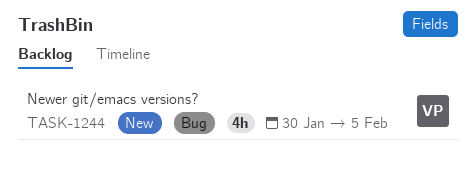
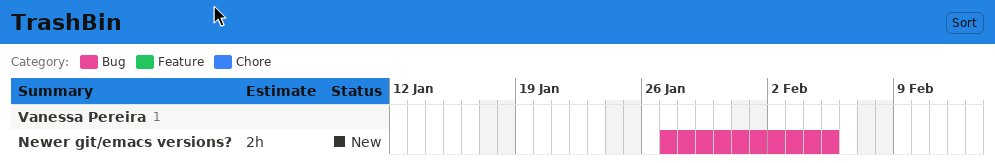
Newer git/emacs versions?, estimate: 4h -> 2h
Newer git/emacs versions?, start: Jan 30 -> Jan 27

